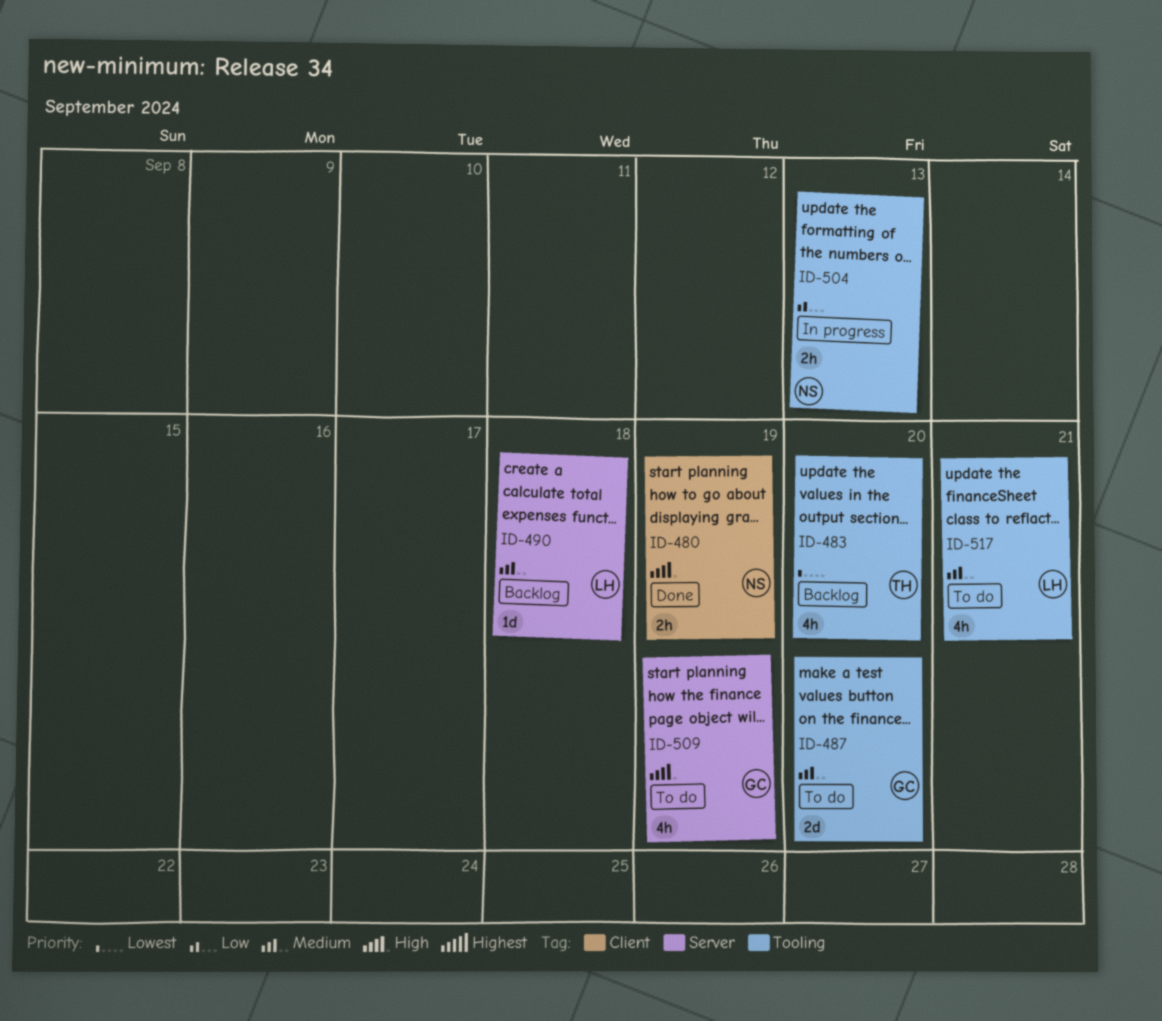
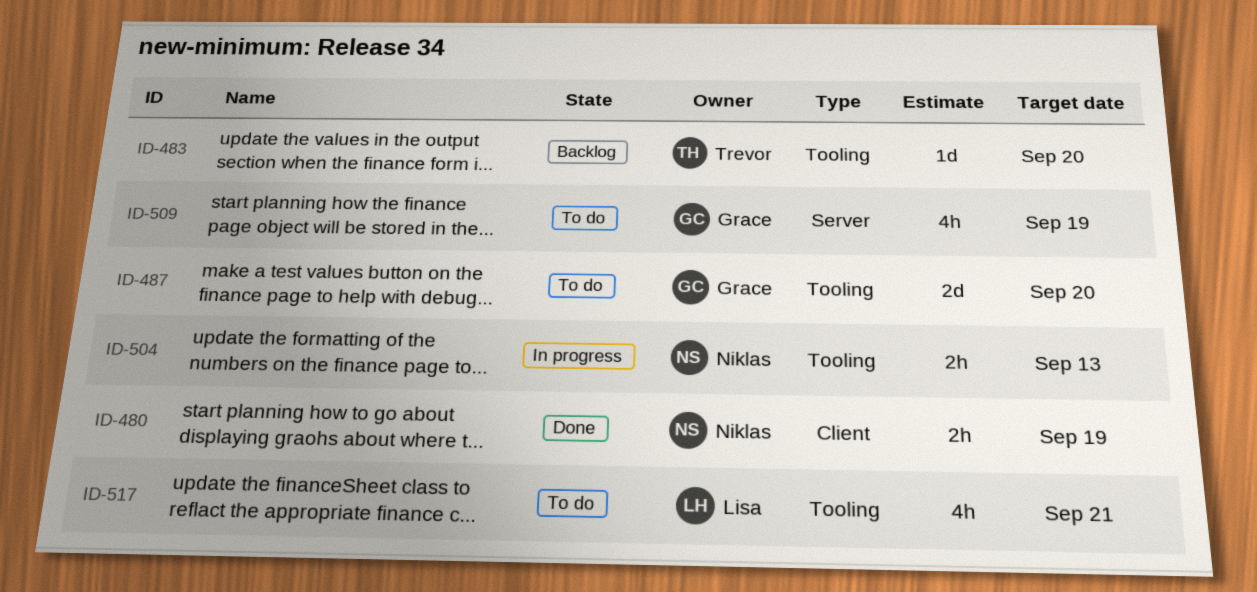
ID-483, estimate: 4h -> 1d
ID-490: present -> none

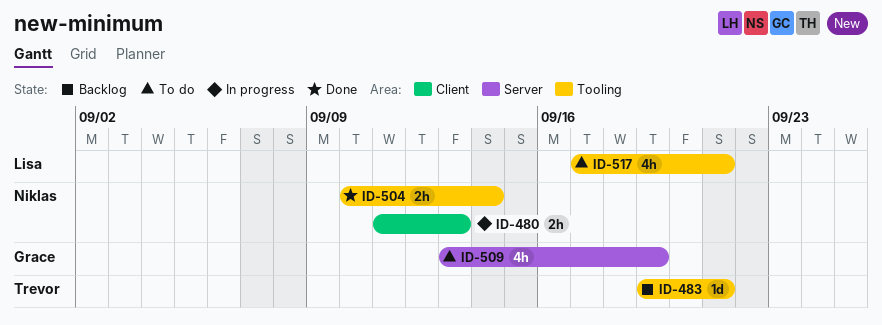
ID-480, status: Done -> In progress
ID-480, due: Sep 19 -> Sep 13
ID-483, due: Sep 20 -> Sep 21
ID-487: present -> none
ID-504, status: In progress -> Done
ID-504, due: Sep 13 -> Sep 14

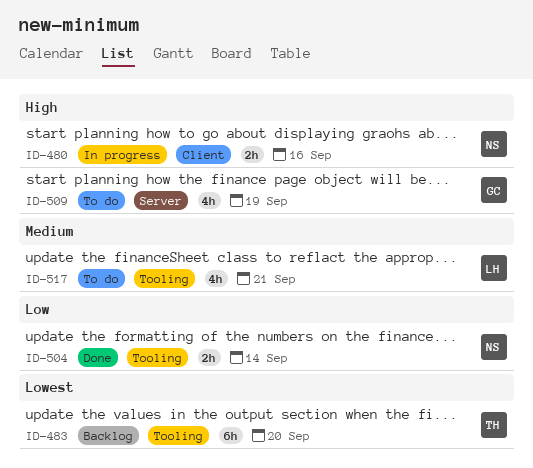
ID-480, due: Sep 13 -> Sep 16
ID-483, estimate: 1d -> 6h
ID-483, due: Sep 21 -> Sep 20

